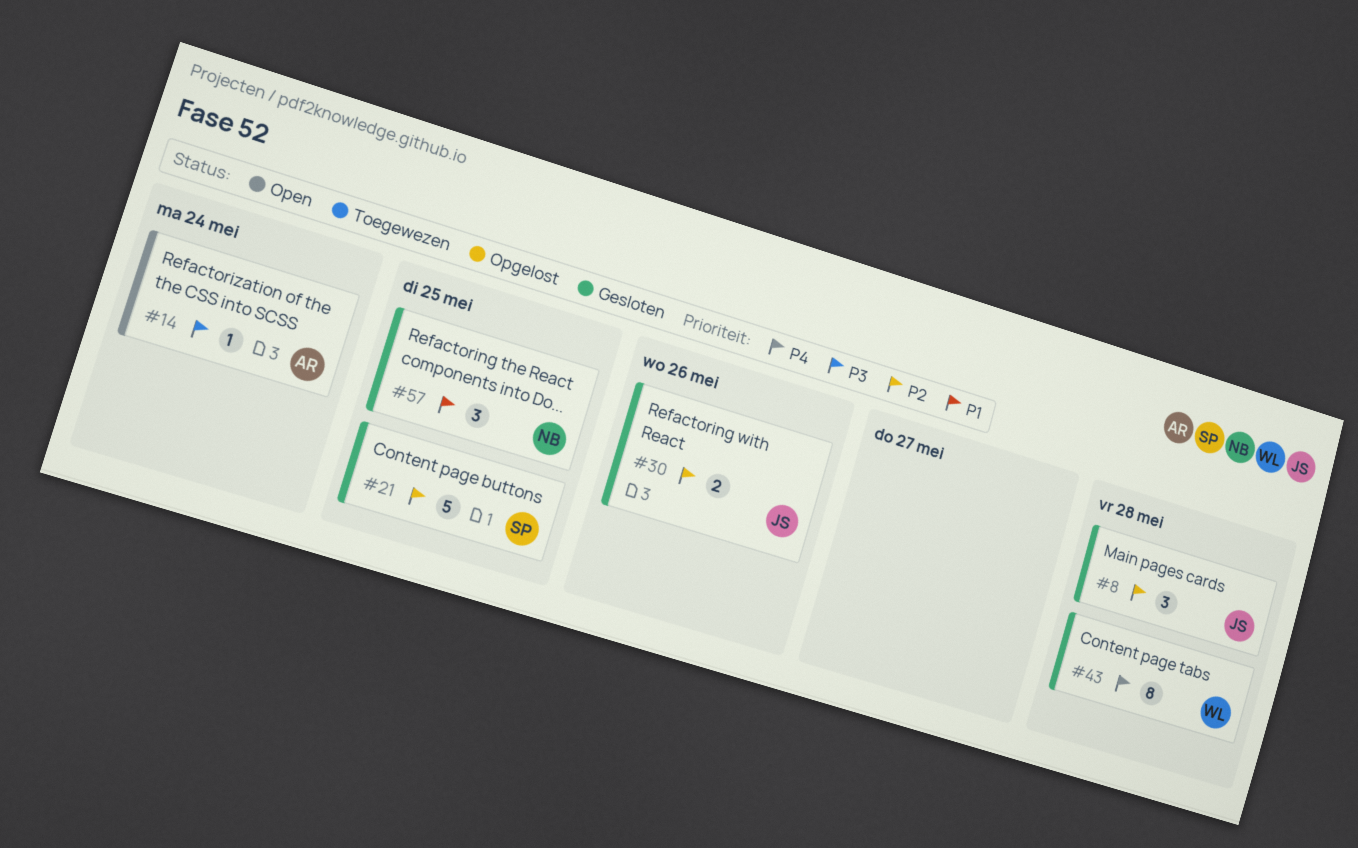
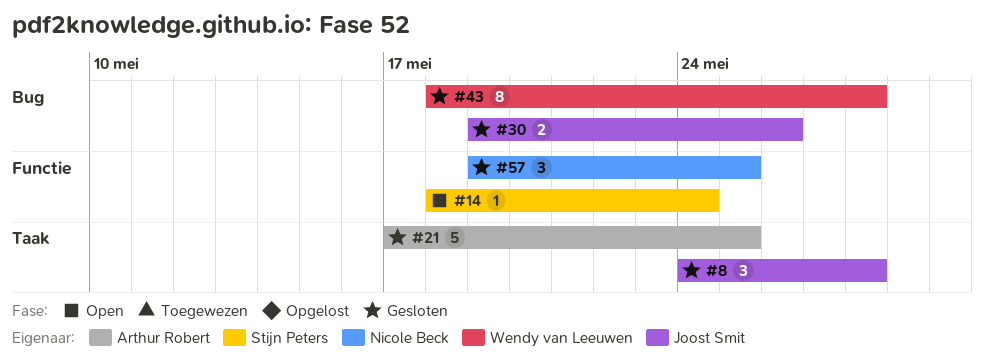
#14, owner: Arthur Robert -> Stijn Peters
#21, owner: Stijn Peters -> Arthur Robert

